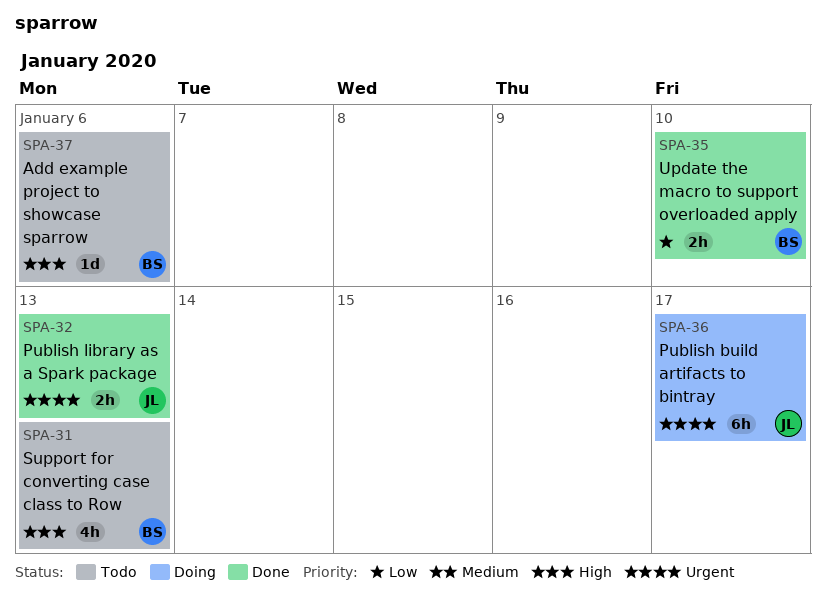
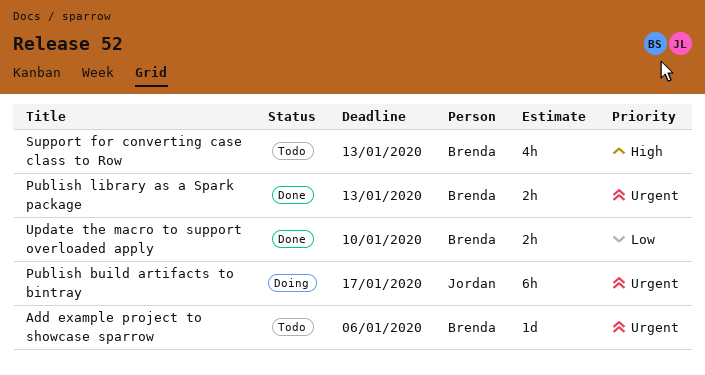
Add example project to showcase sparrow, priority: High -> Urgent
Publish library as a Spark package, owner: Jordan -> Brenda

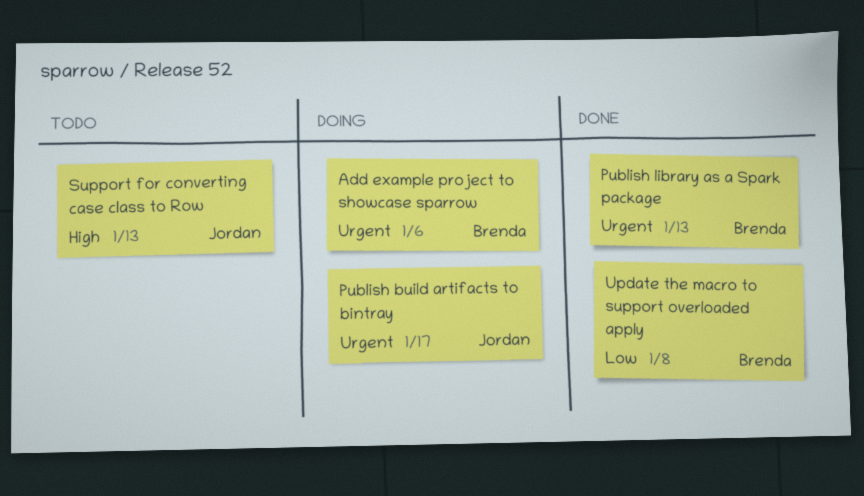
Add example project to showcase sparrow, status: Todo -> Doing
Support for converting case class to Row, owner: Brenda -> Jordan
Update the macro to support overloaded apply, due: Jan 10 -> Jan 8

